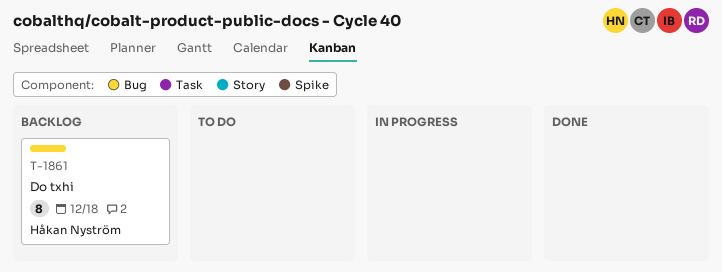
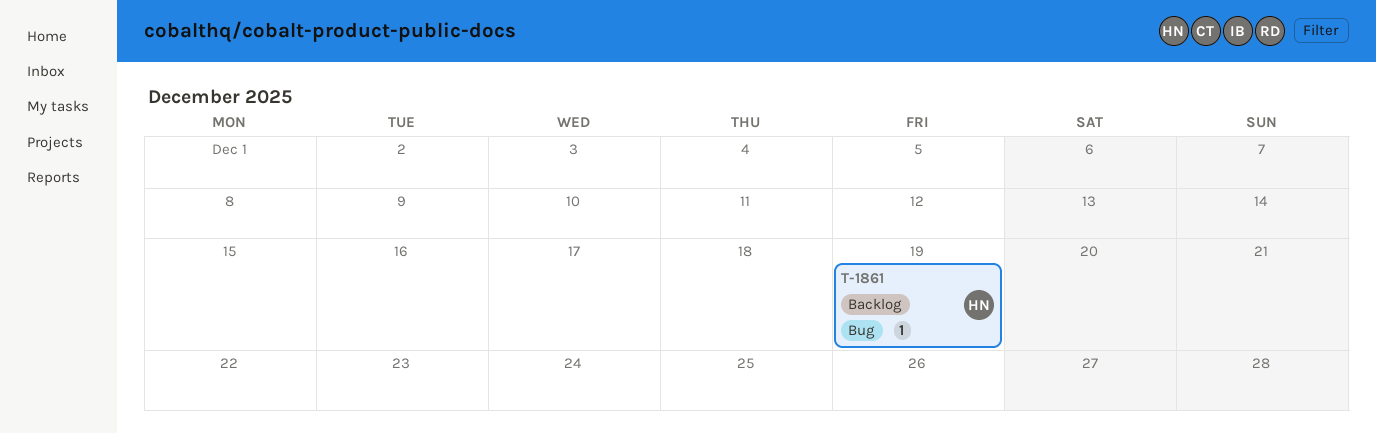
T-1861, estimate: 8 -> 1
T-1861, due: Dec 18 -> Dec 19

